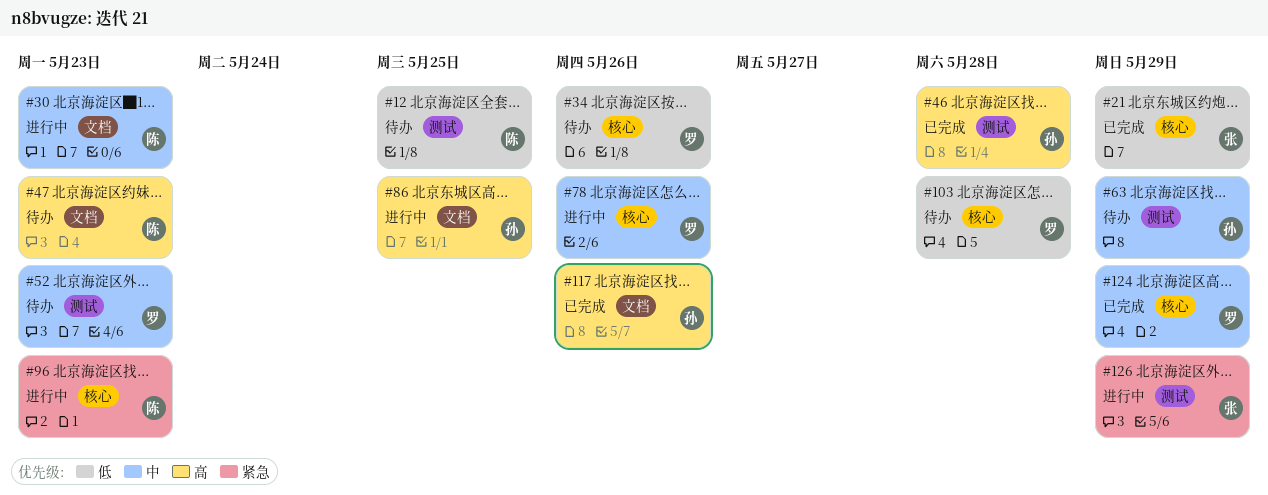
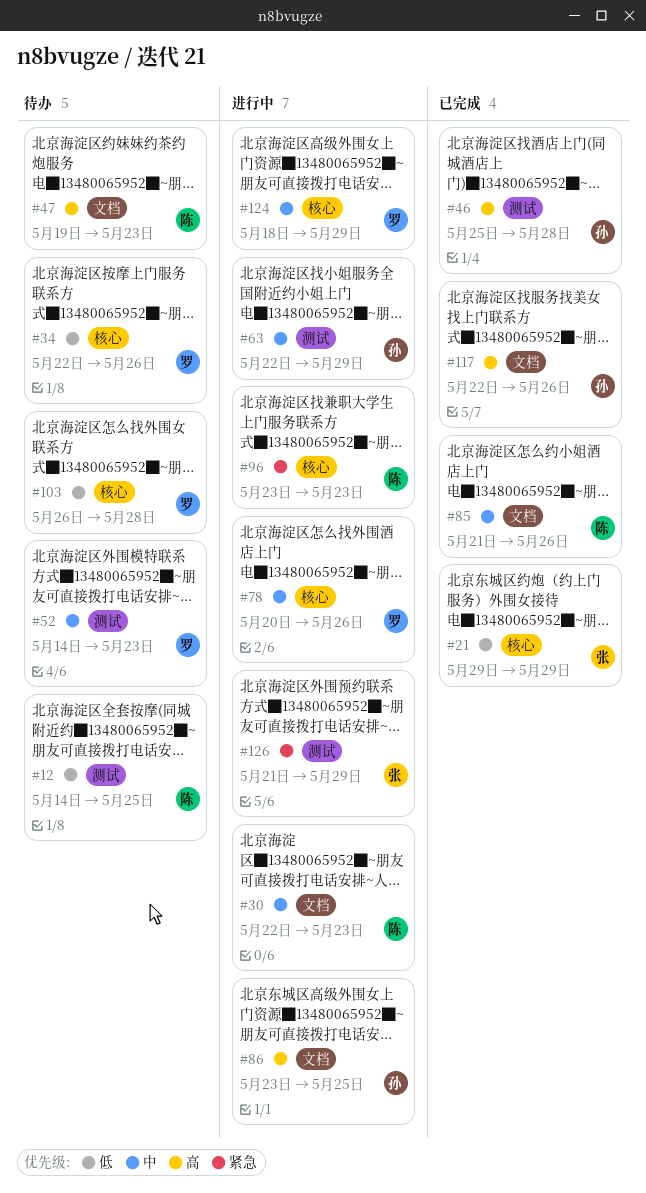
#63, status: 待办 -> 进行中
#85: none -> present
#124, status: 已完成 -> 进行中

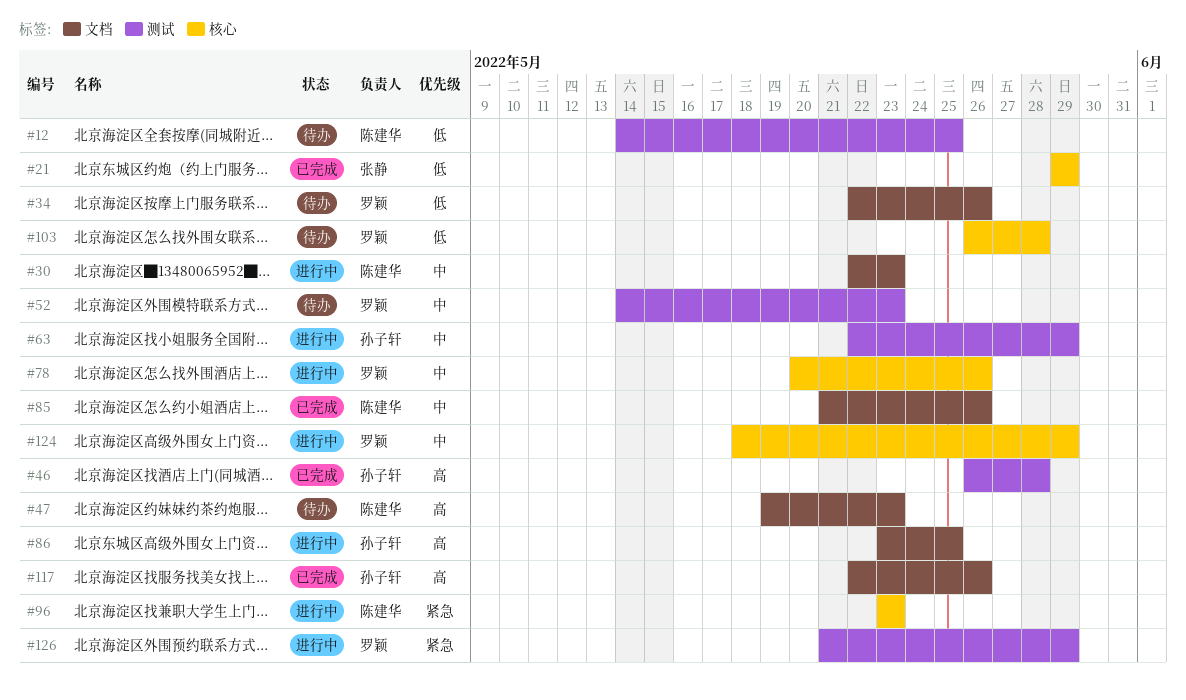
#34, label: 核心 -> 文档
#46, start: May 25 -> May 26
#126, owner: 张静 -> 罗颖

